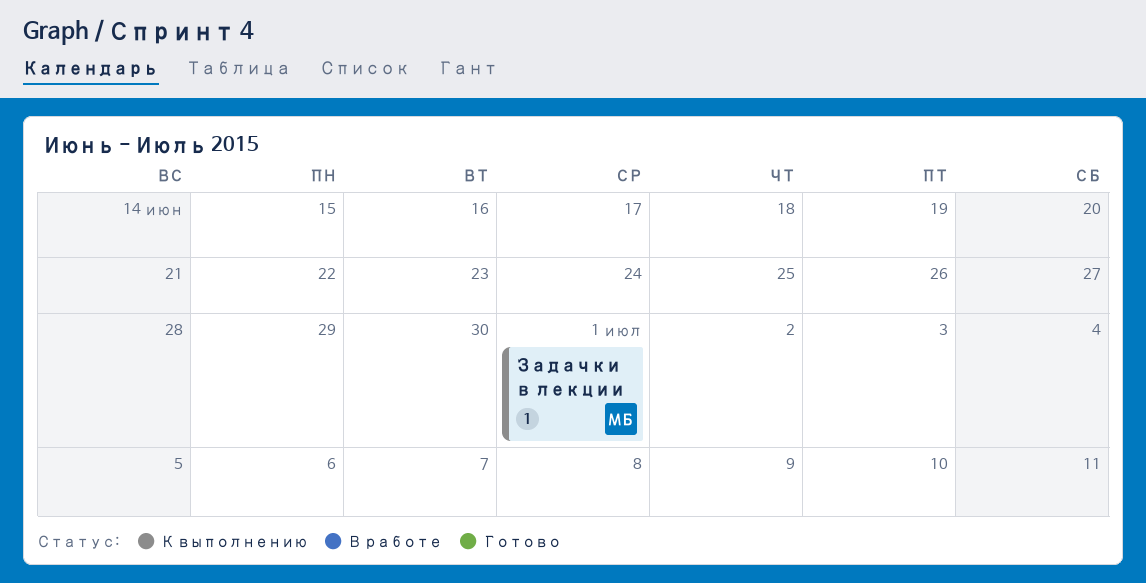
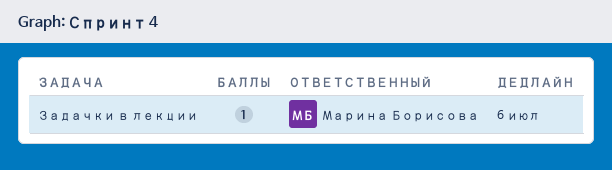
Задачки в лекции, due: Jul 1 -> Jul 6

